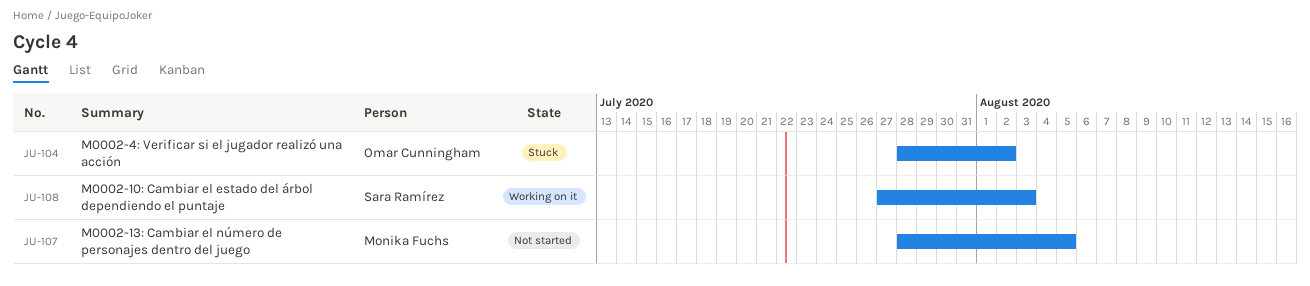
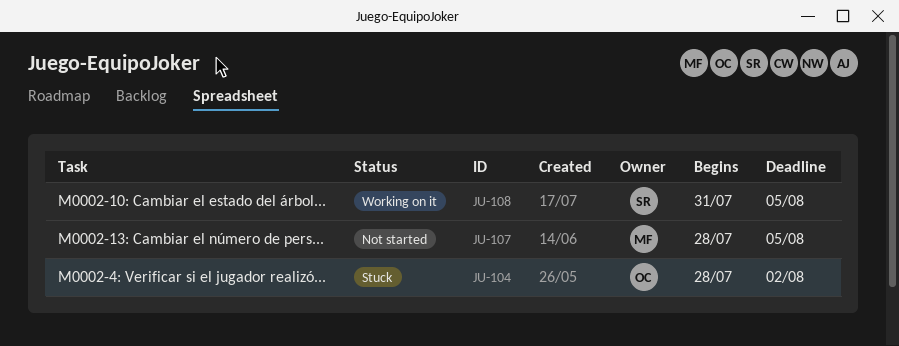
JU-108, start: Jul 27 -> Jul 31
JU-108, due: Aug 3 -> Aug 5

